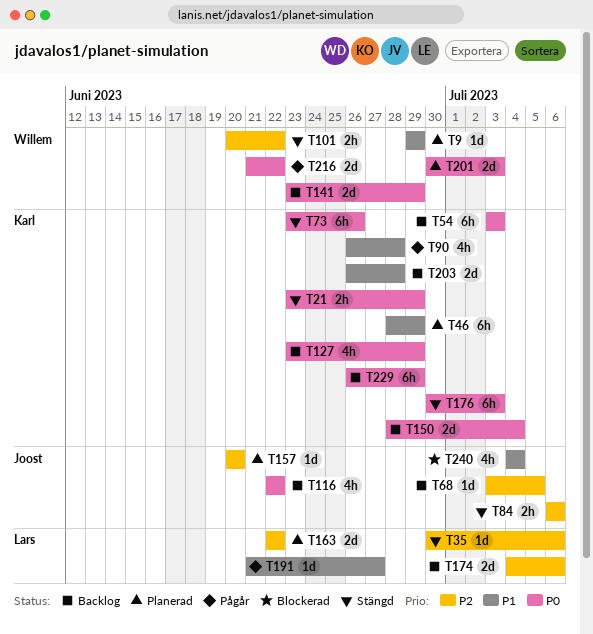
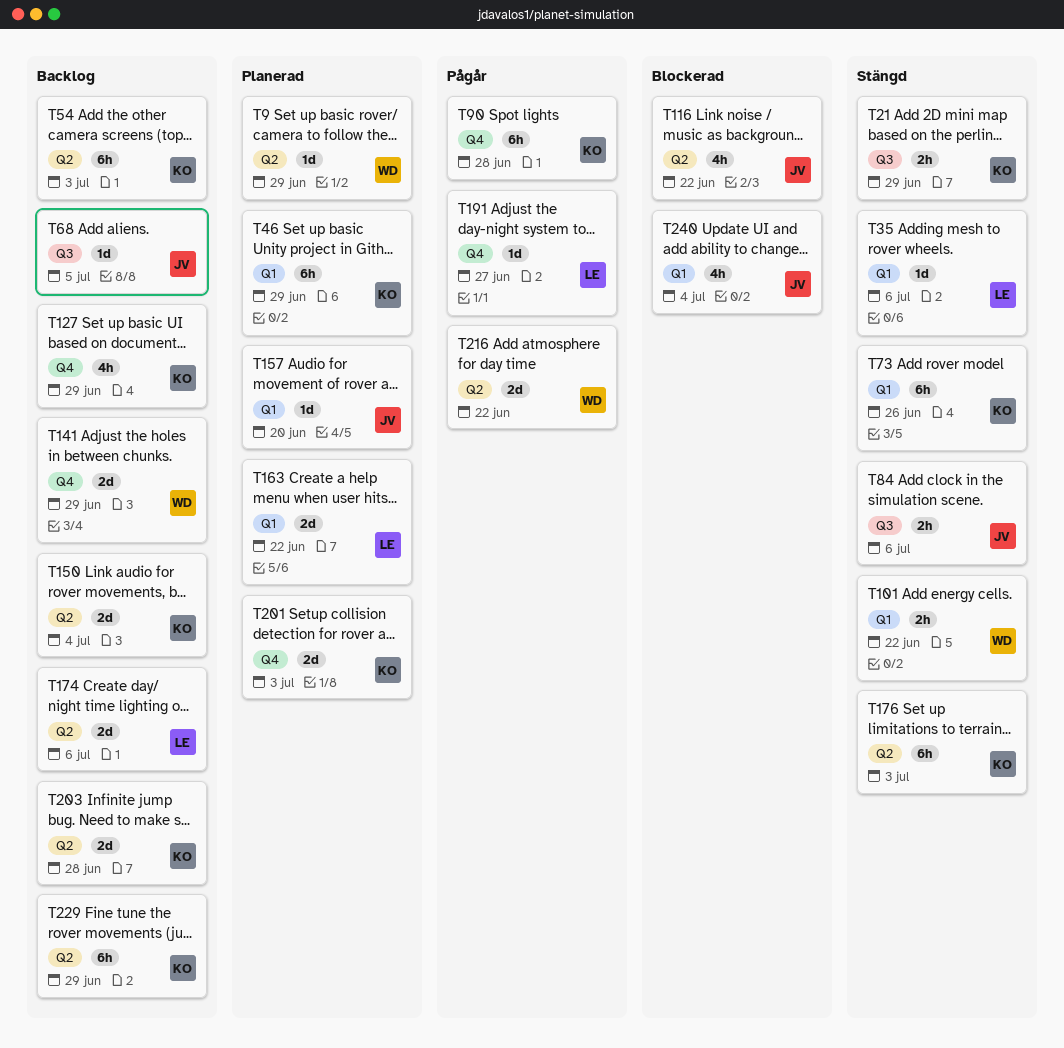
T90, estimate: 4h -> 6h
T116, status: Backlog -> Blockerad
T201, owner: Willem -> Karl

